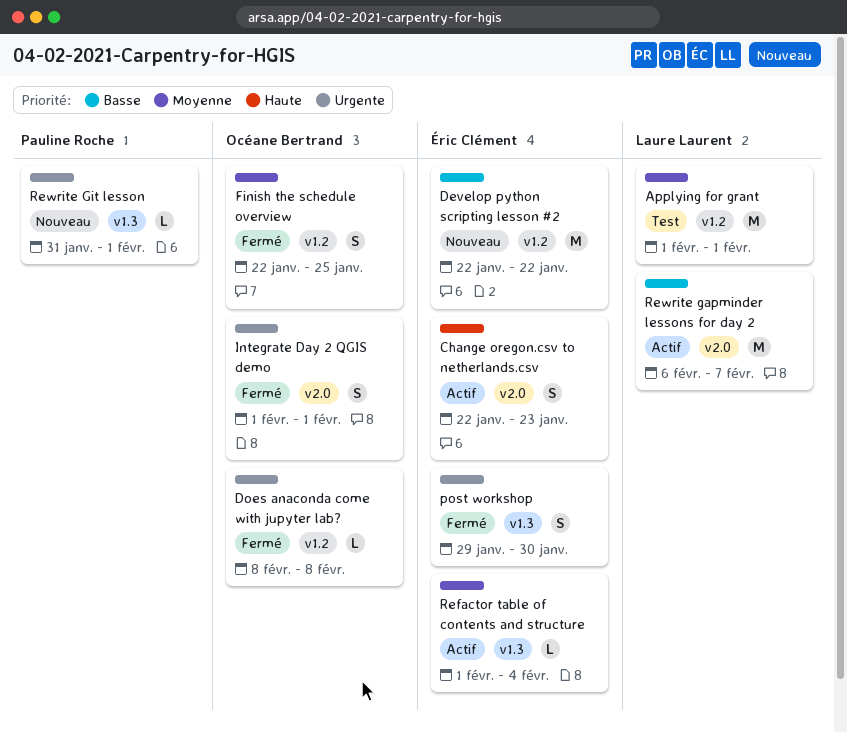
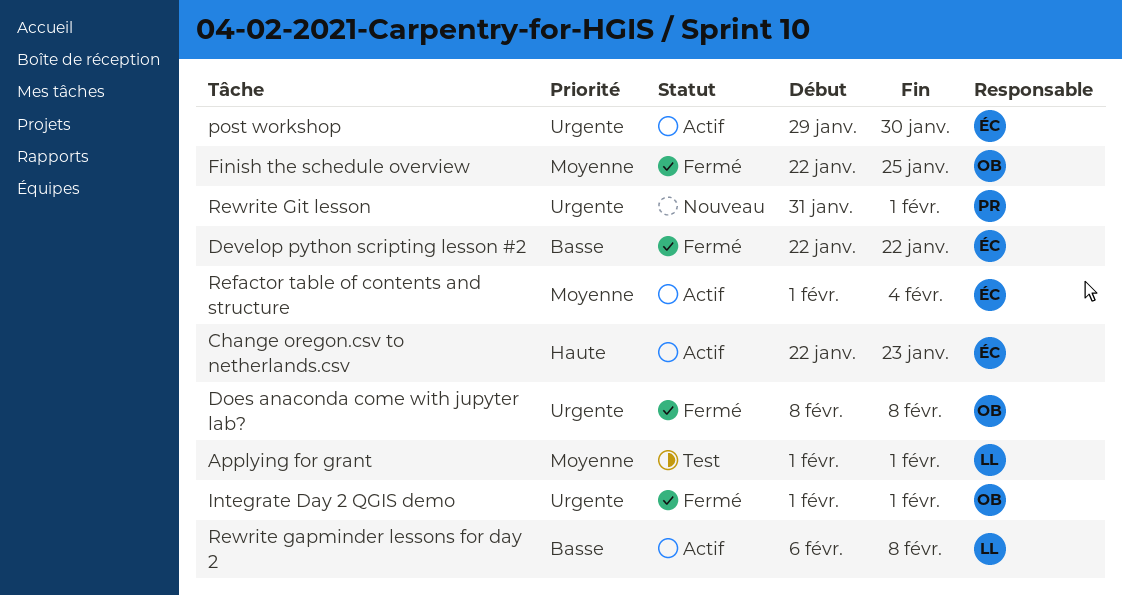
Develop python scripting lesson #2, status: Nouveau -> Fermé
post workshop, status: Fermé -> Actif
Rewrite gapminder lessons for day 2, due: Feb 7 -> Feb 8

